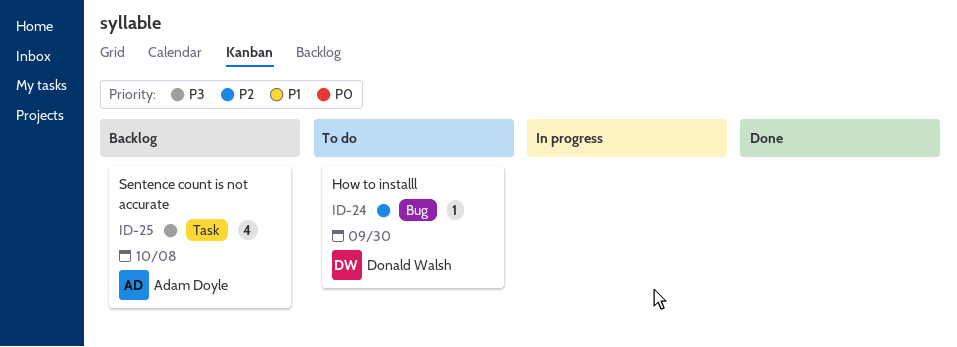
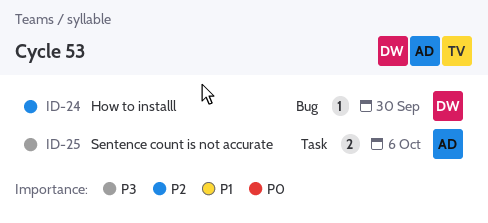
ID-25, estimate: 4 -> 2
ID-25, due: Oct 8 -> Oct 6

